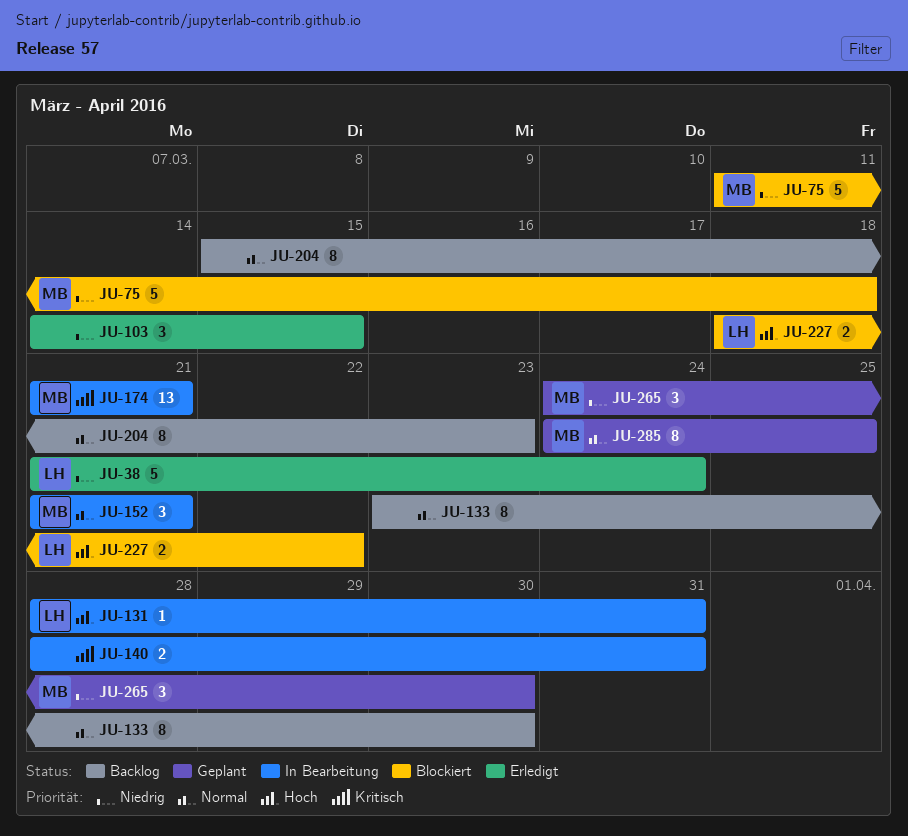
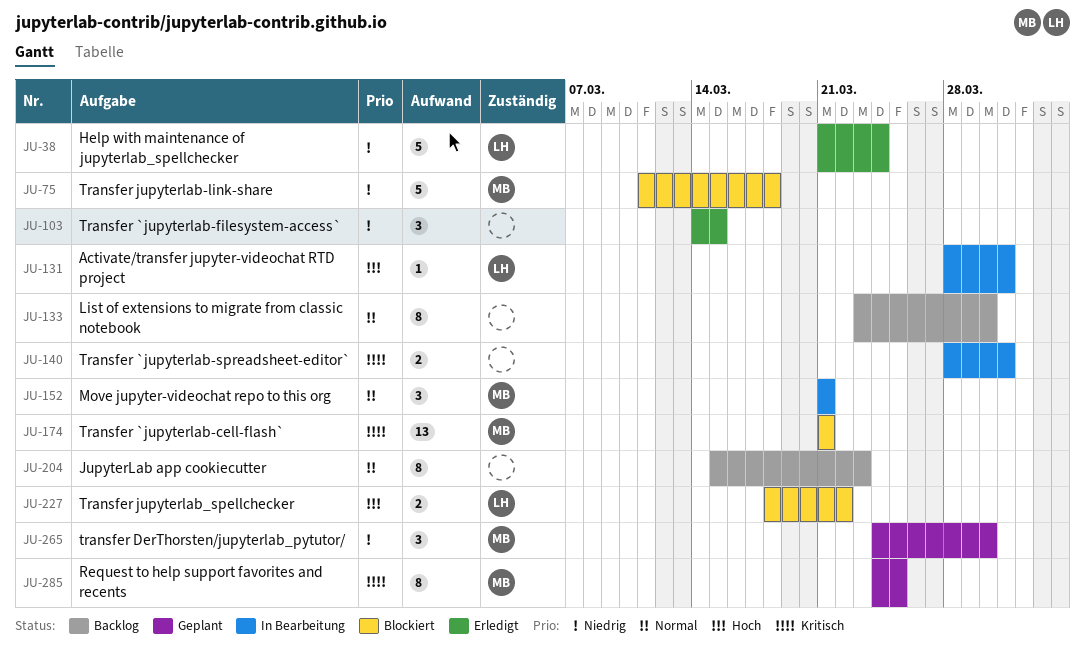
JU-174, status: In Bearbeitung -> Blockiert
JU-285, priority: Normal -> Kritisch

